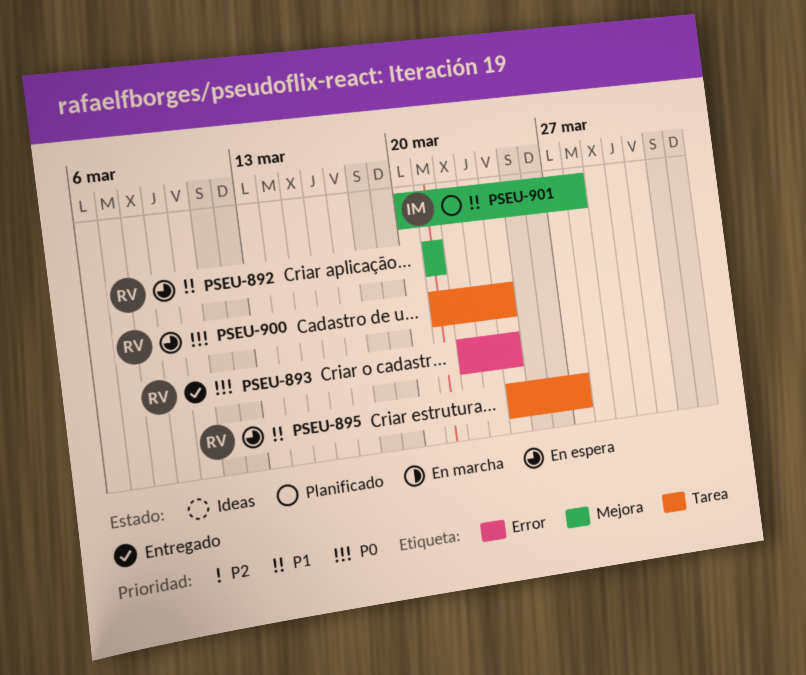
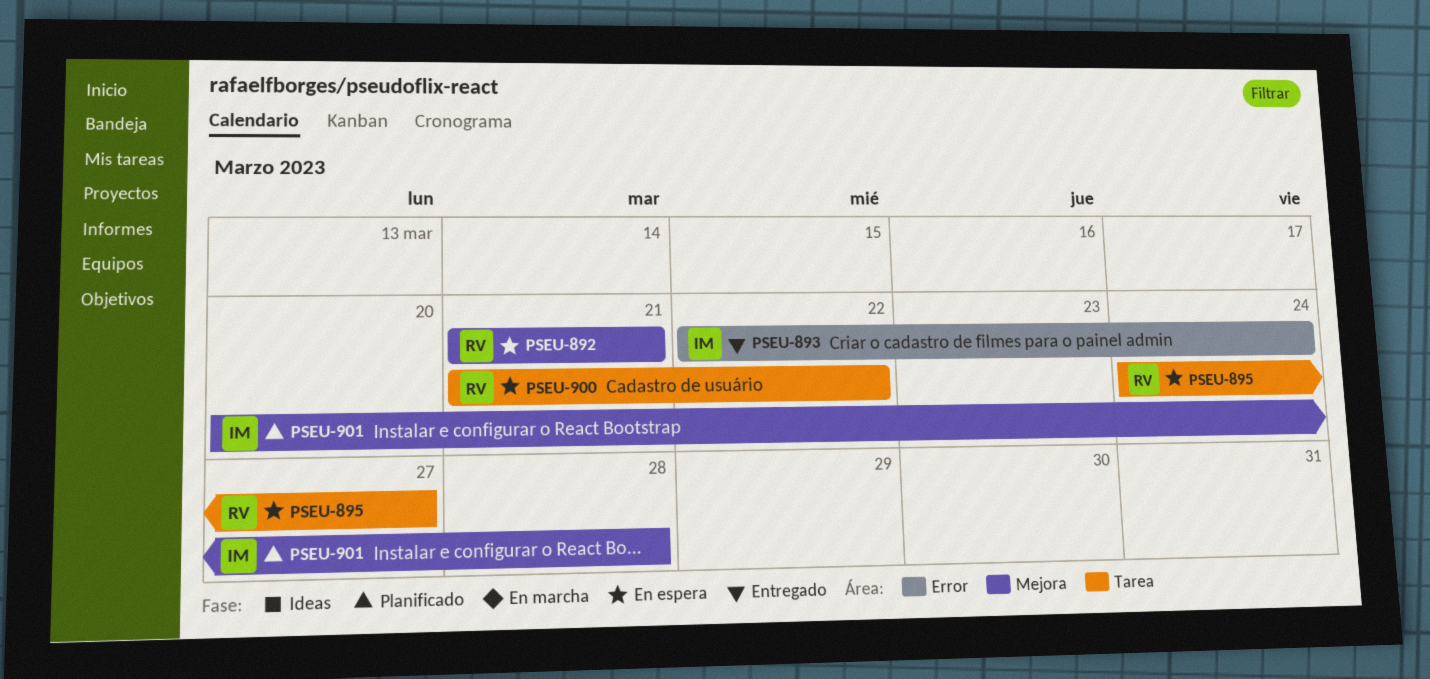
PSEU-893, owner: RV -> IM
PSEU-900, due: Mar 24 -> Mar 22

